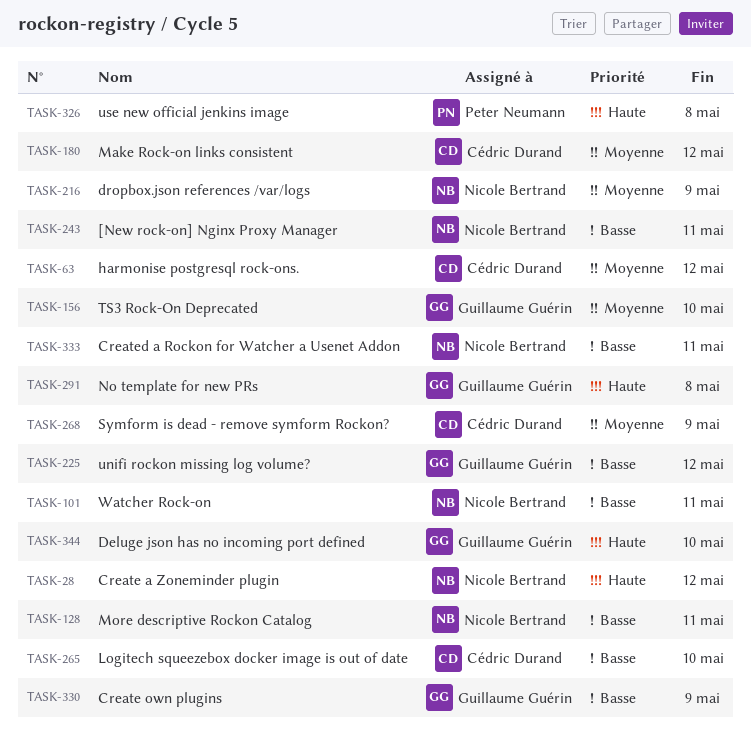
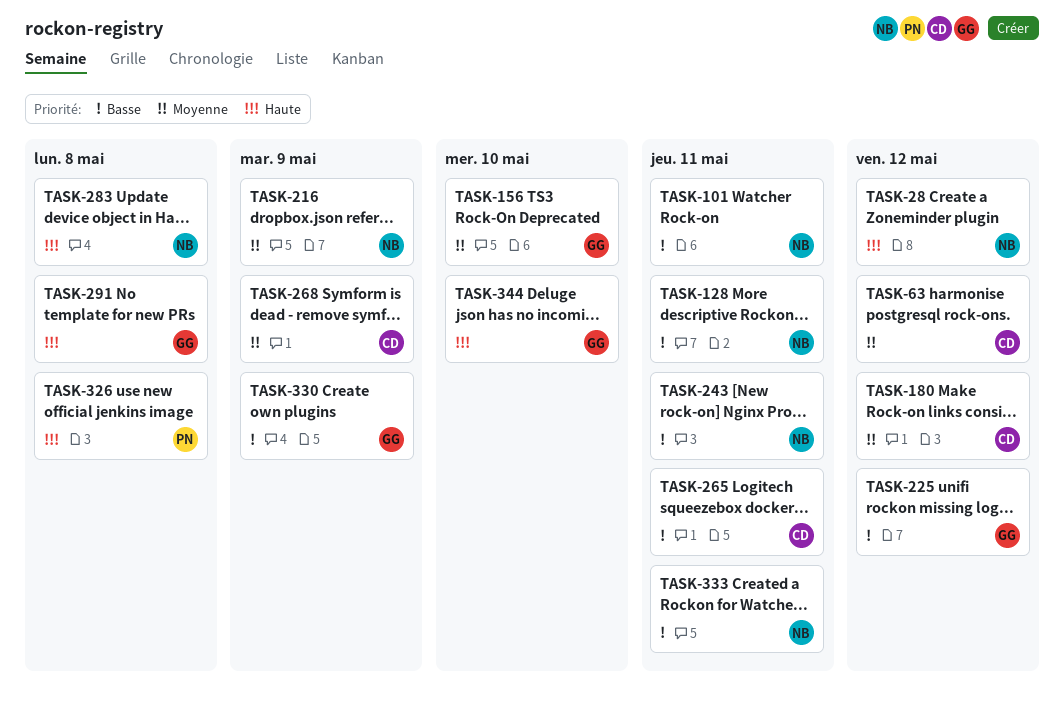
TASK-265, due: May 10 -> May 11
TASK-283: none -> present

